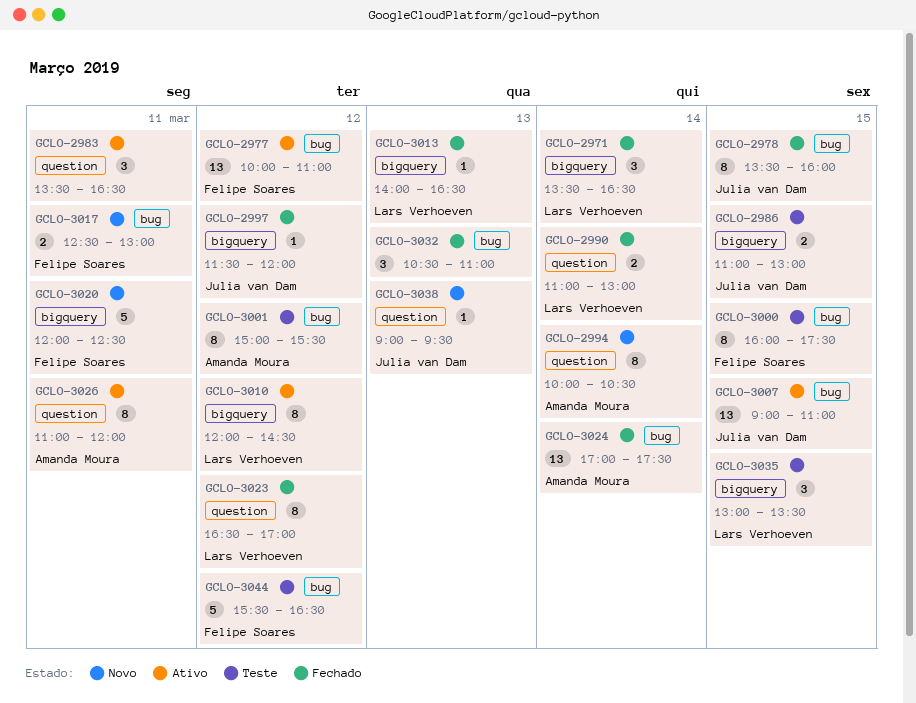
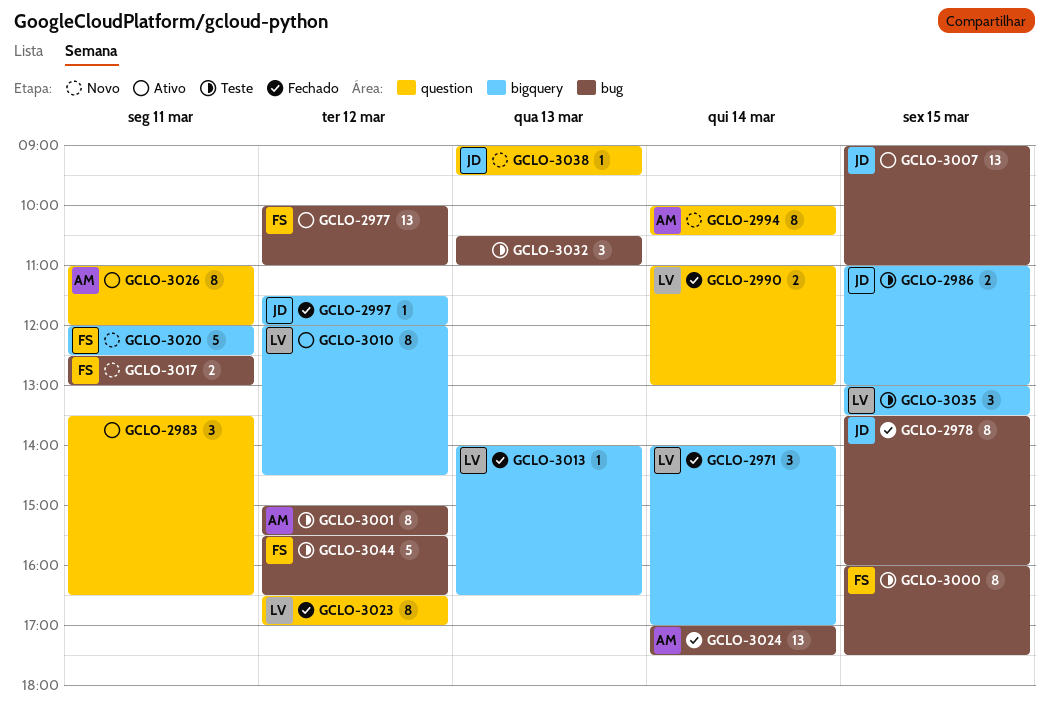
GCLO-2971, begins: 13:30 -> 14:00
GCLO-2971, ends: 16:30 -> 17:00
GCLO-3032, status: Fechado -> Teste

